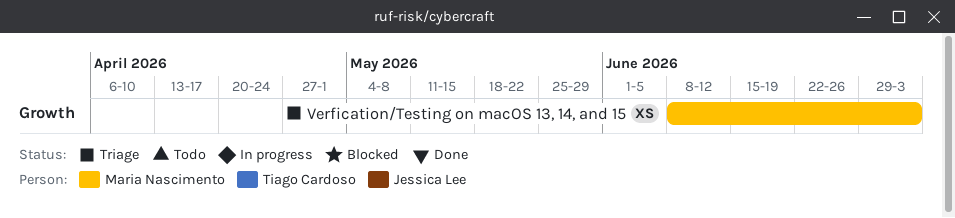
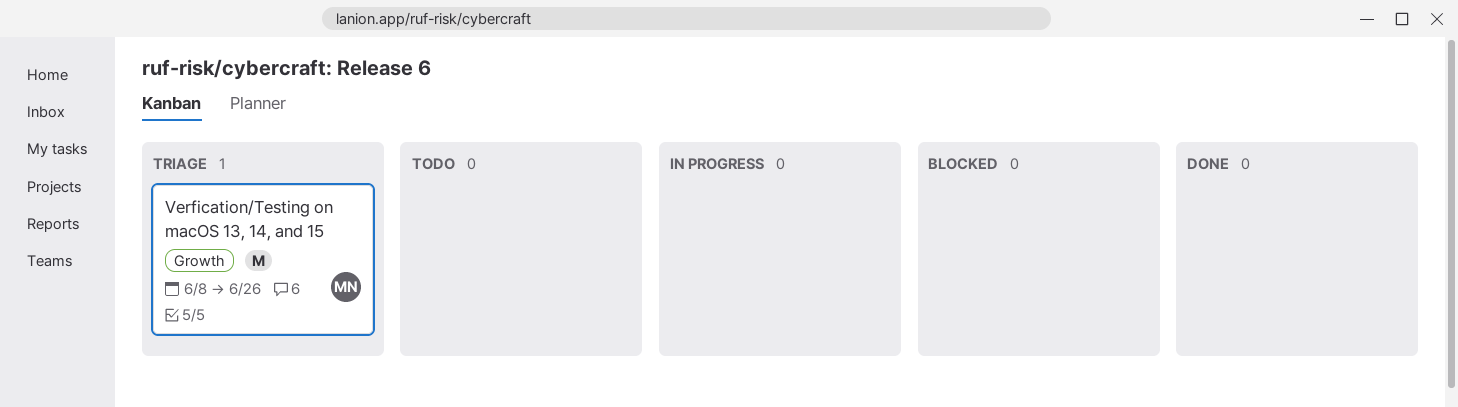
Verfication/Testing on macOS 13, 14, and 15, estimate: XS -> M
Verfication/Testing on macOS 13, 14, and 15, due: Jul 3 -> Jun 26

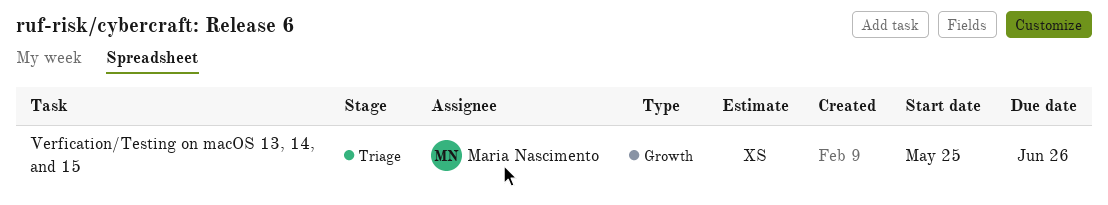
Verfication/Testing on macOS 13, 14, and 15, estimate: M -> XS
Verfication/Testing on macOS 13, 14, and 15, start: Jun 8 -> May 25

